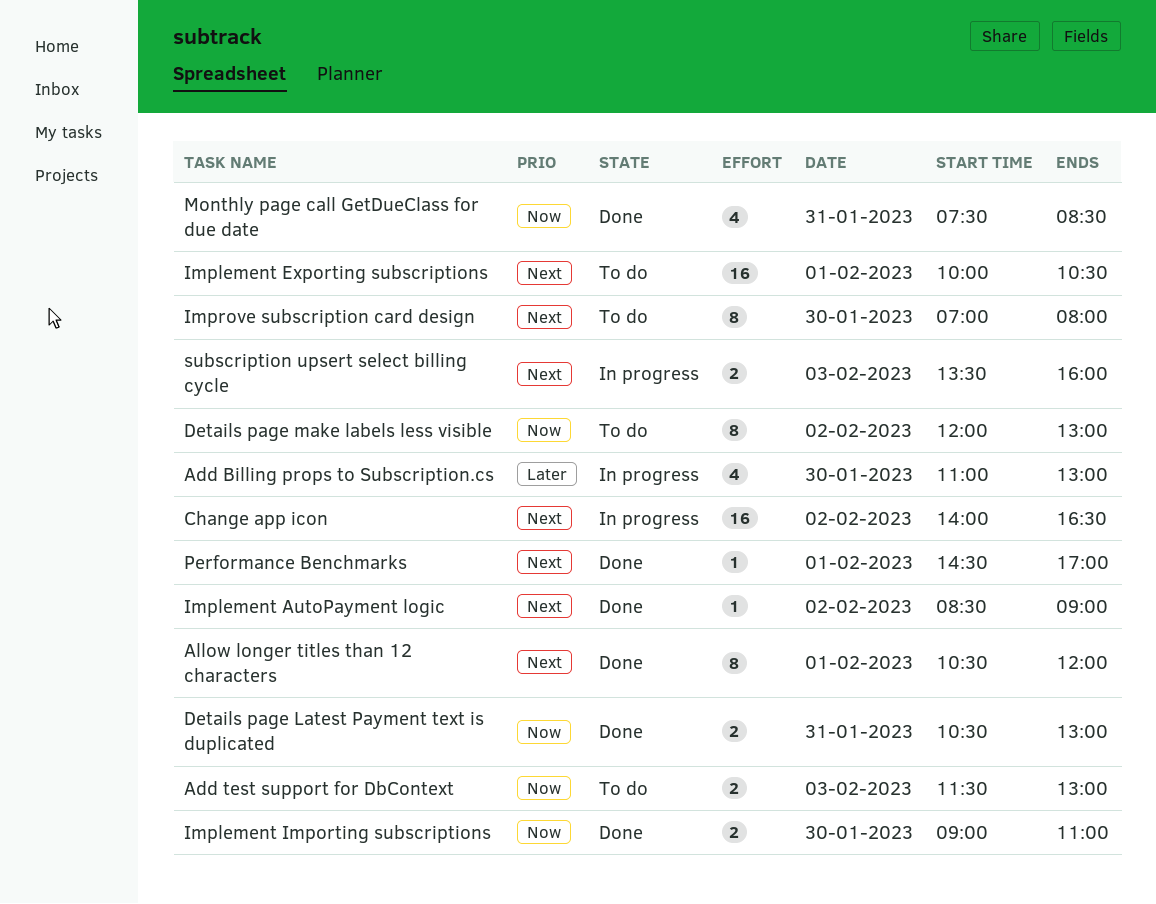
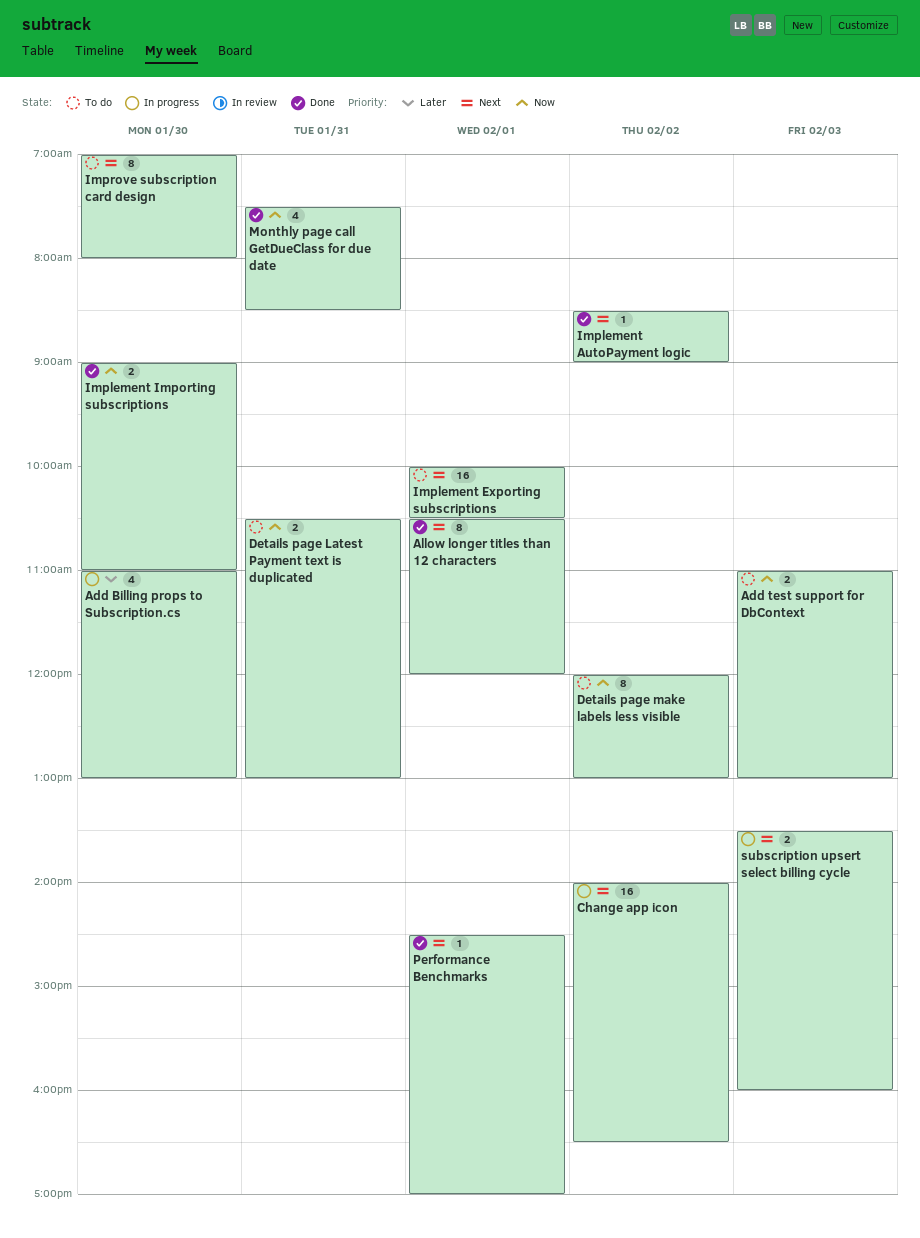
Add test support for DbContext, begins: 11:30 -> 11:00
Details page Latest Payment text is duplicated, status: Done -> To do

